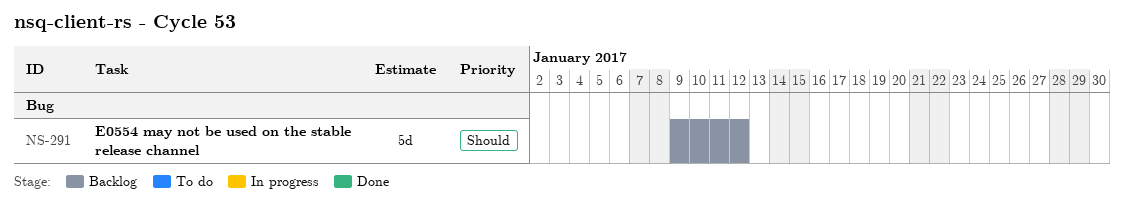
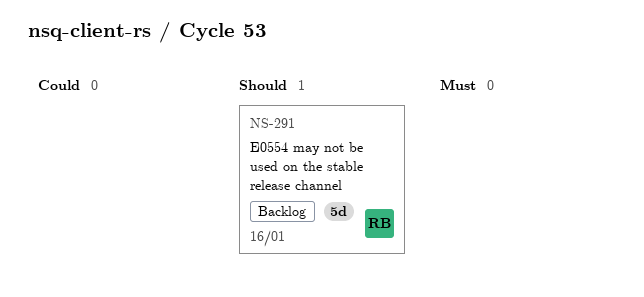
NS-291, due: Jan 12 -> Jan 16

